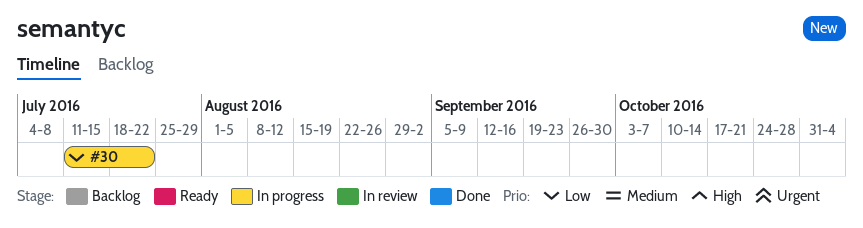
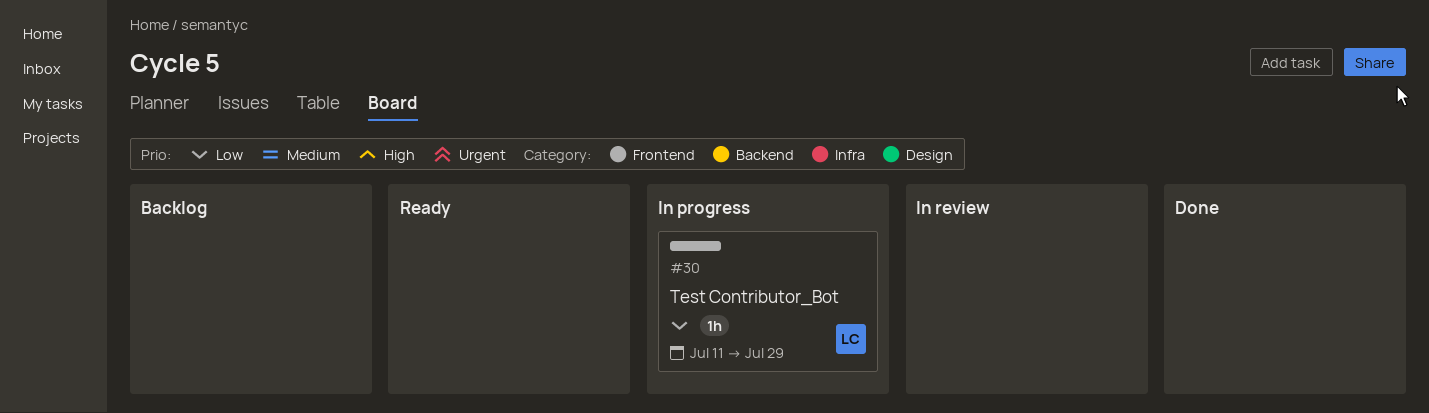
#30, due: Jul 22 -> Jul 29

